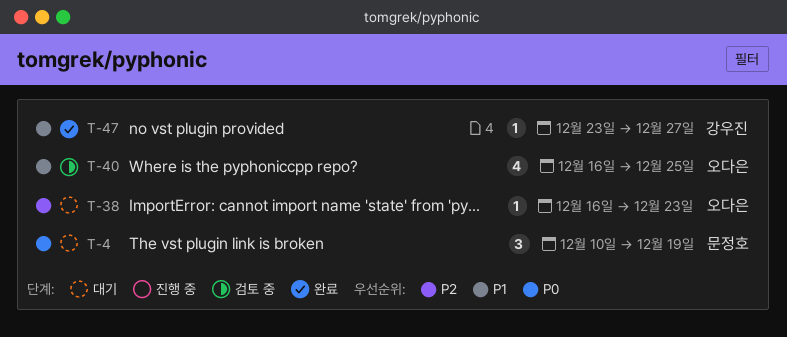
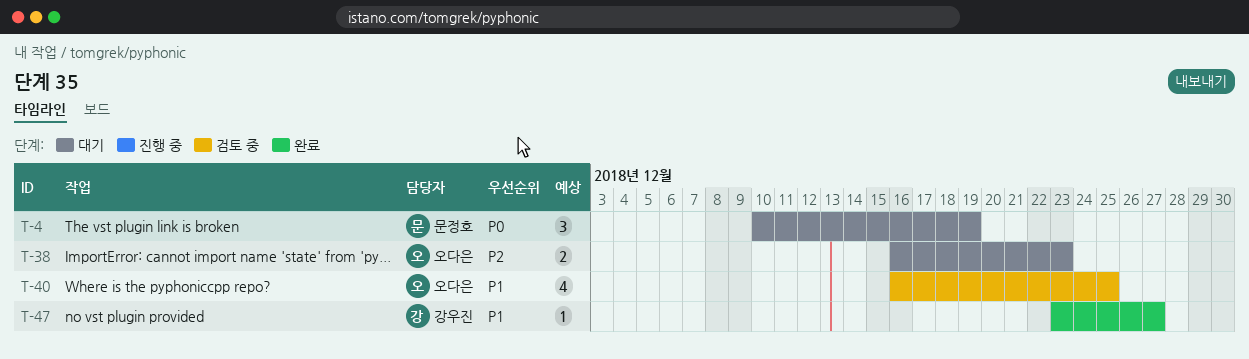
T-38, estimate: 1 -> 2

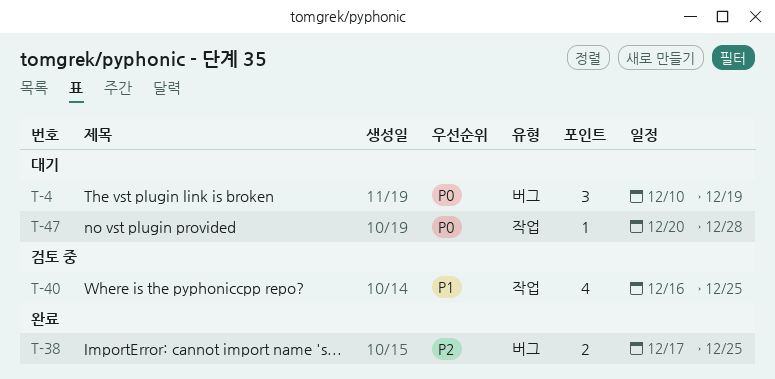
T-38, status: 대기 -> 완료
T-38, start: Dec 16 -> Dec 17
T-38, due: Dec 23 -> Dec 25
T-47, status: 완료 -> 대기
T-47, priority: P1 -> P0
T-47, start: Dec 23 -> Dec 20
T-47, due: Dec 27 -> Dec 28

